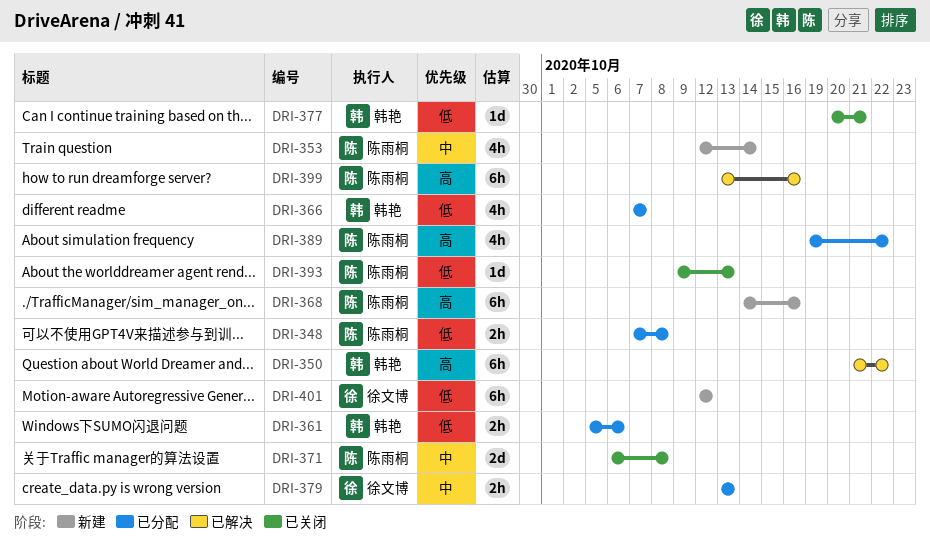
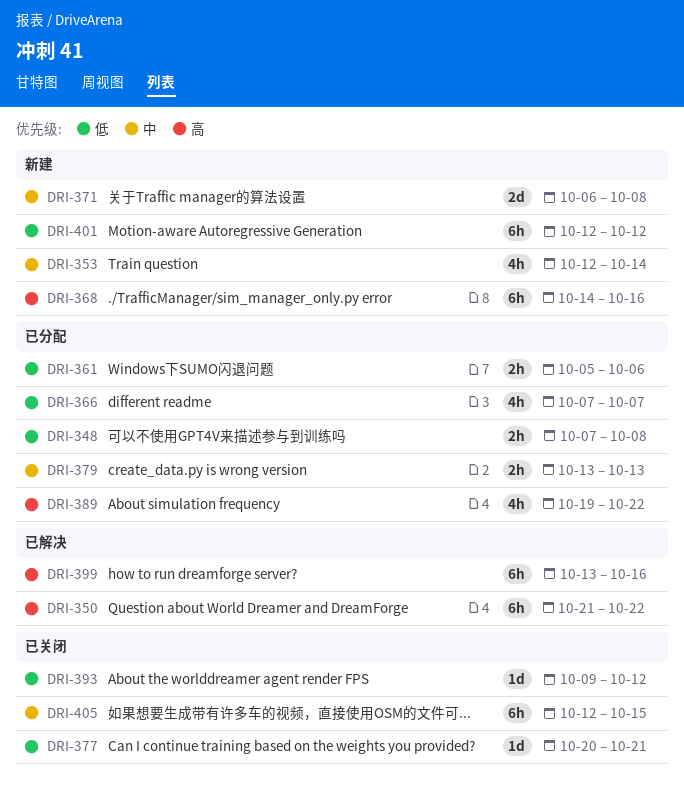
DRI-371, status: 已关闭 -> 新建
DRI-393, due: Oct 13 -> Oct 12
DRI-405: none -> present

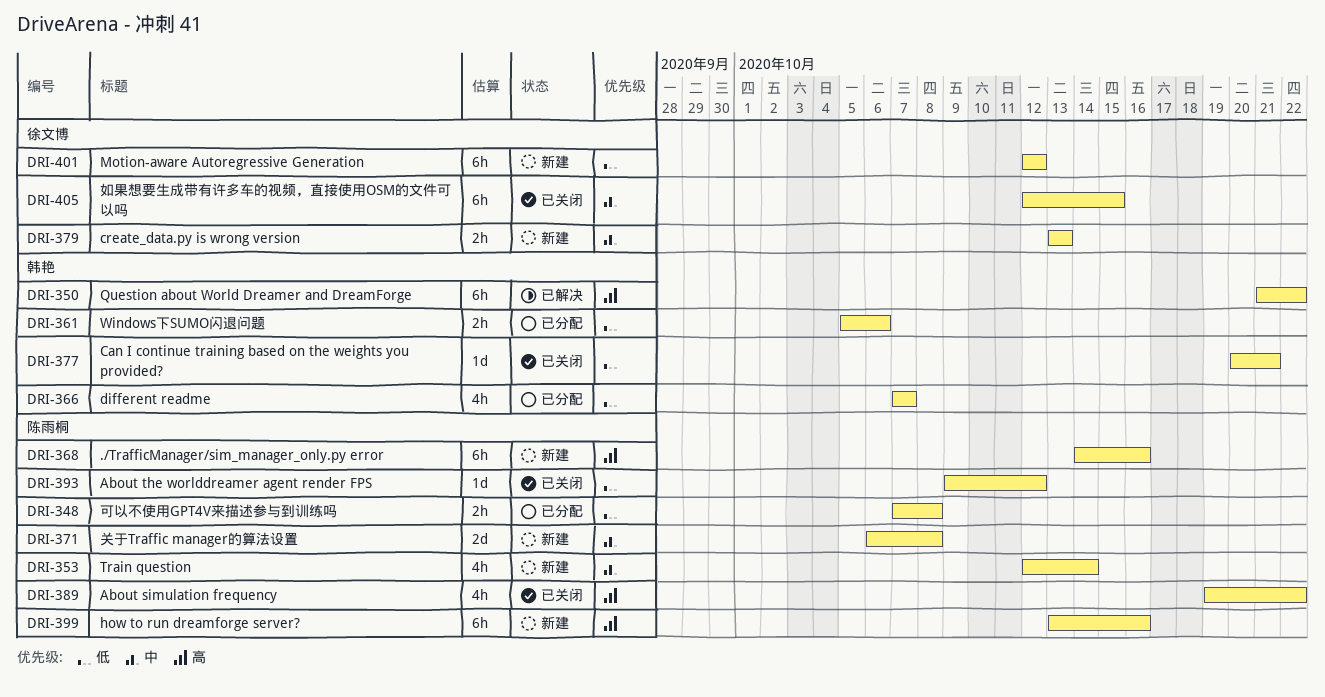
DRI-379, status: 已分配 -> 新建
DRI-389, status: 已分配 -> 已关闭
DRI-399, status: 已解决 -> 新建

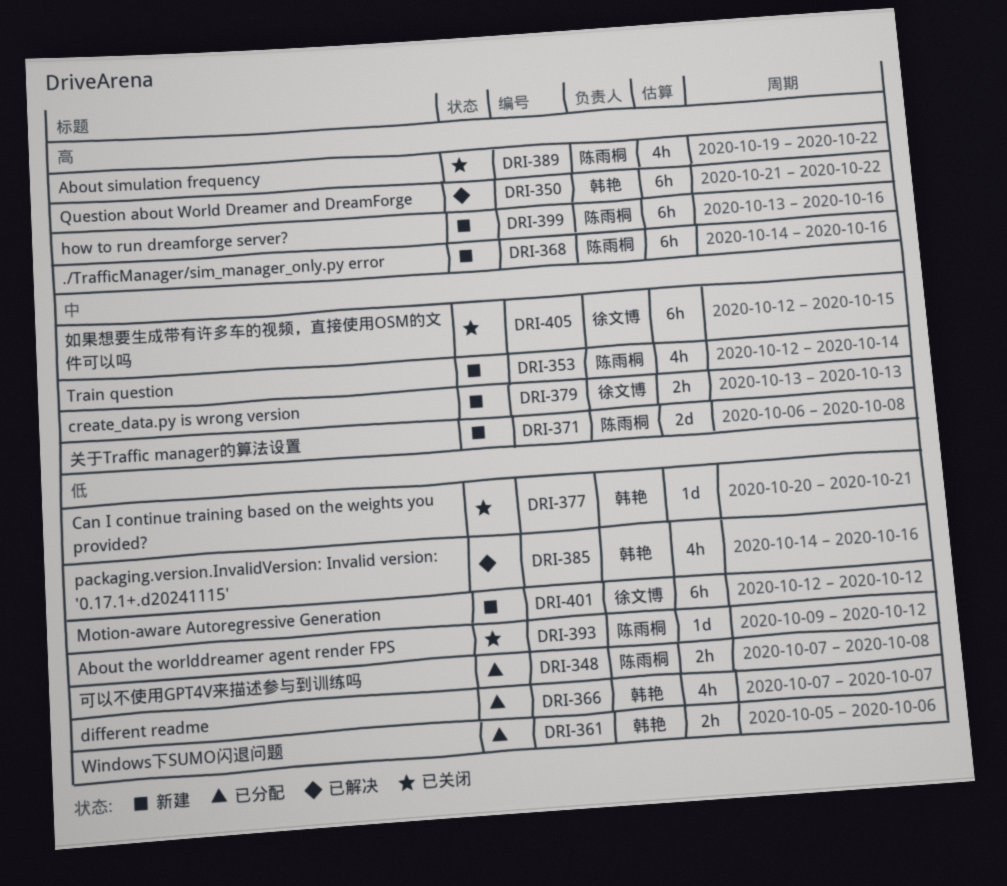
DRI-385: none -> present

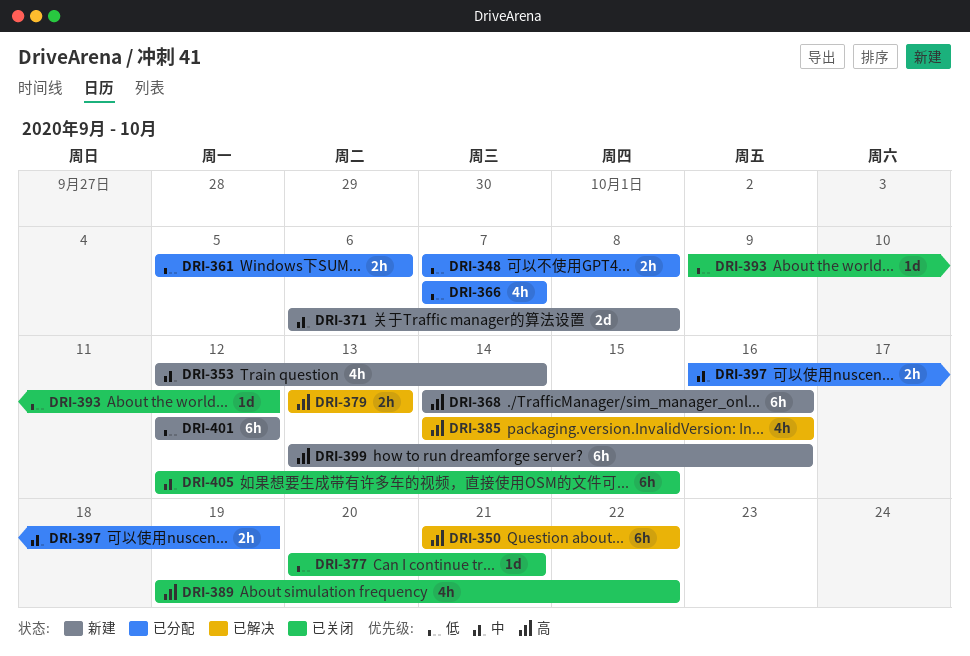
DRI-379, status: 新建 -> 已解决
DRI-379, priority: 中 -> 高
DRI-385, priority: 低 -> 高
DRI-397: none -> present

